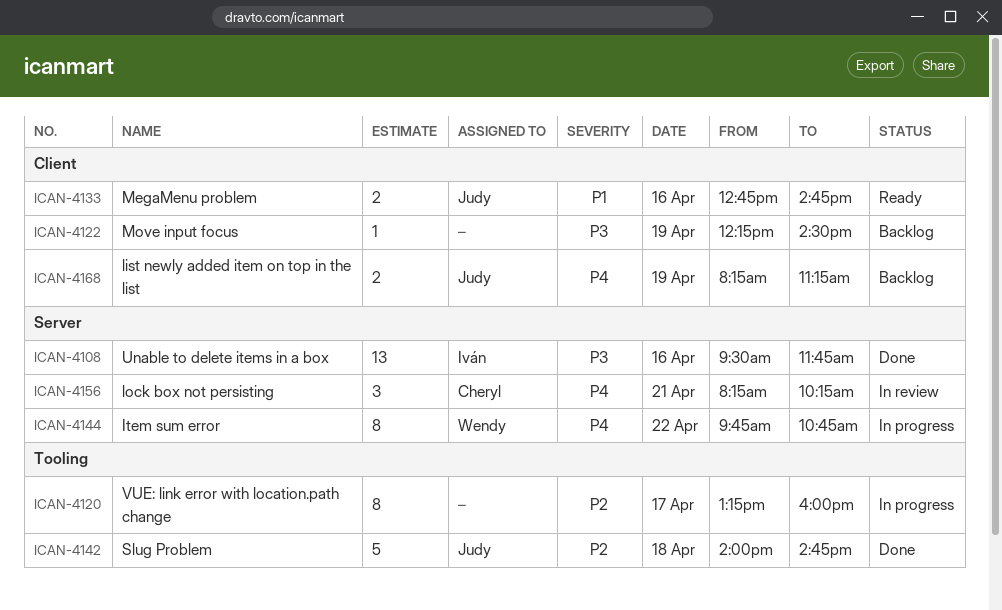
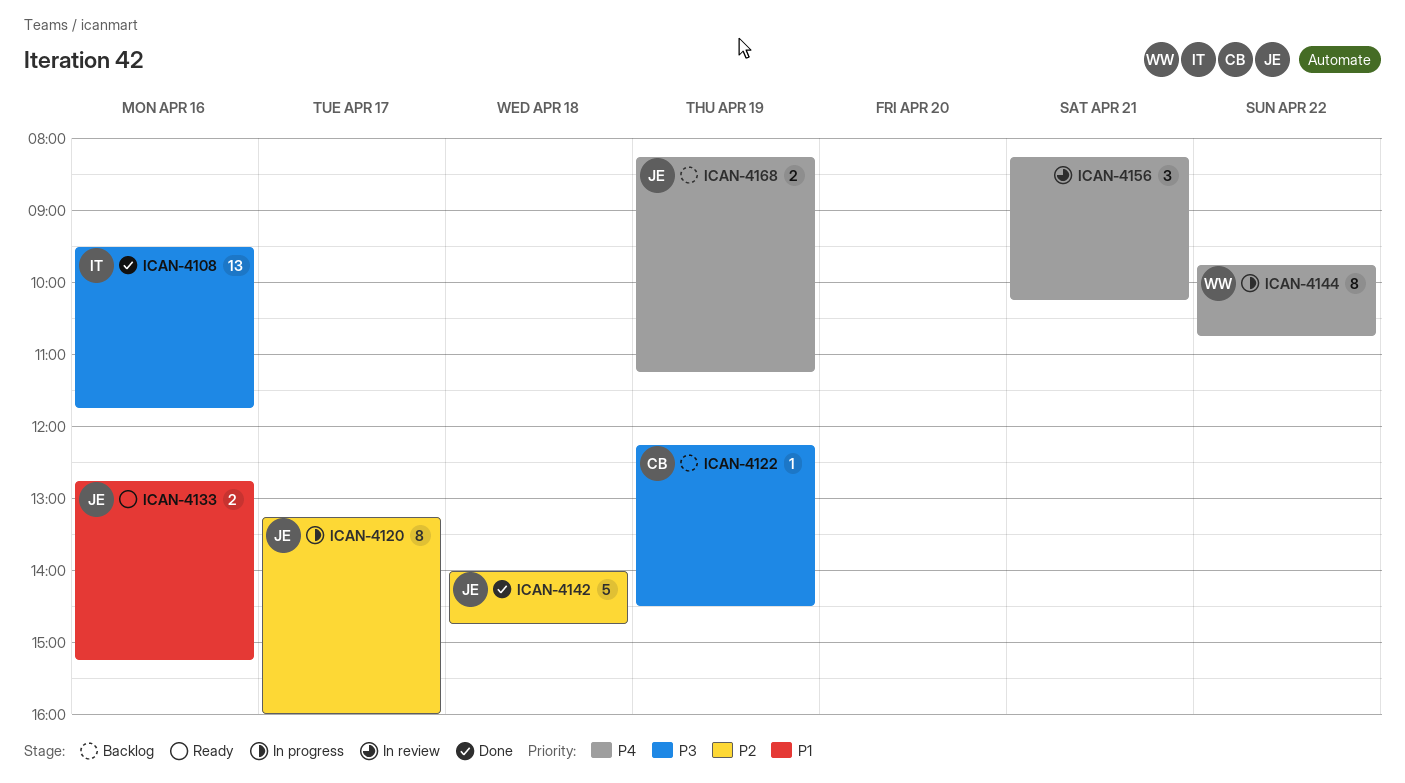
ICAN-4120, owner: none -> Judy
ICAN-4122, owner: none -> Cheryl
ICAN-4133, ends: 14:45 -> 15:15
ICAN-4156, owner: Cheryl -> none

